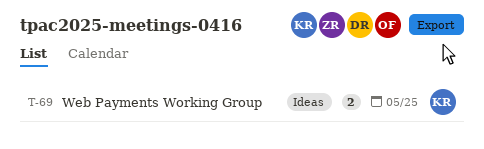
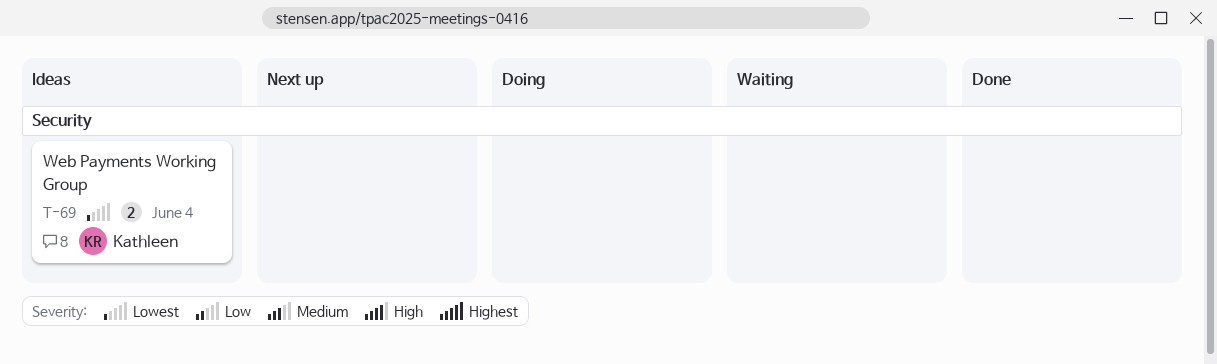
T-69, due: May 25 -> Jun 4

